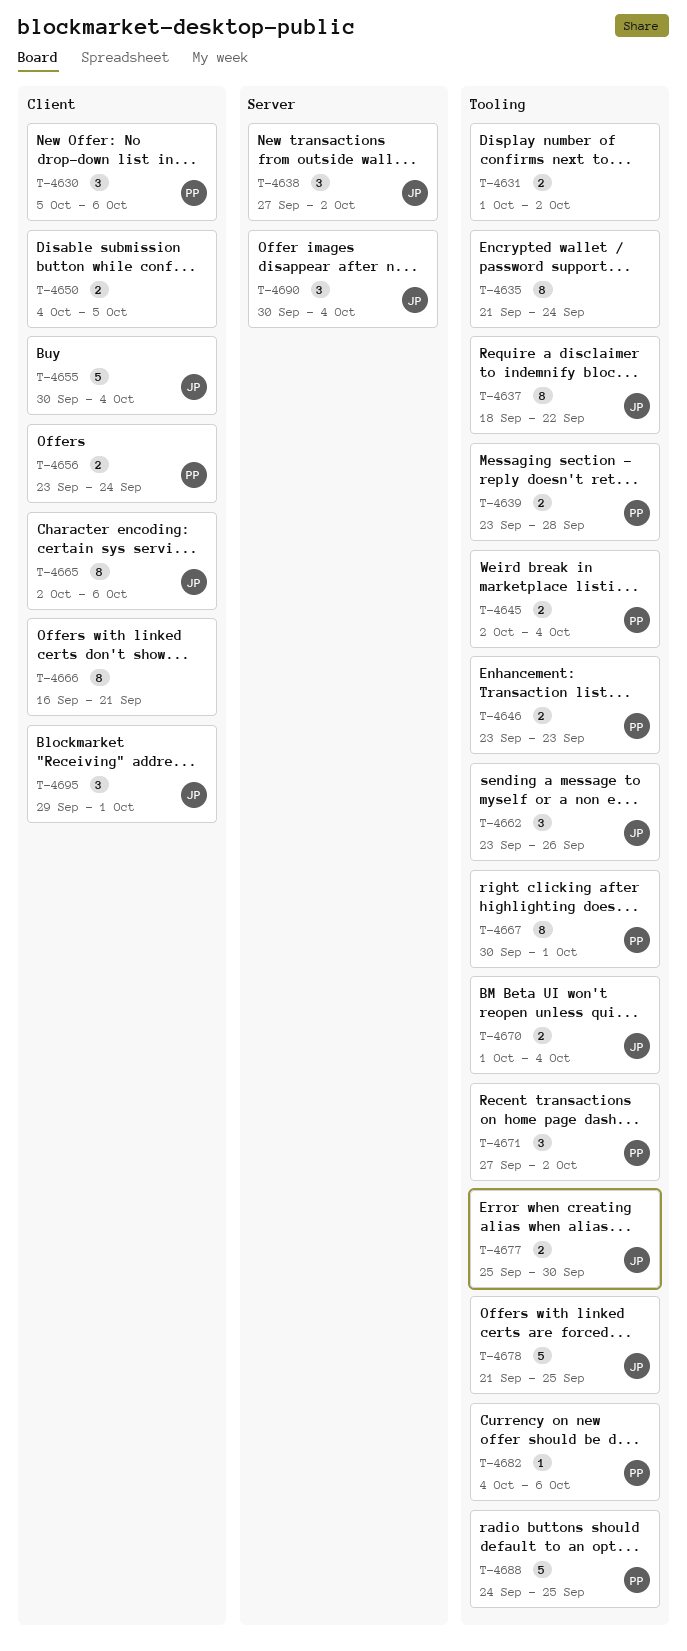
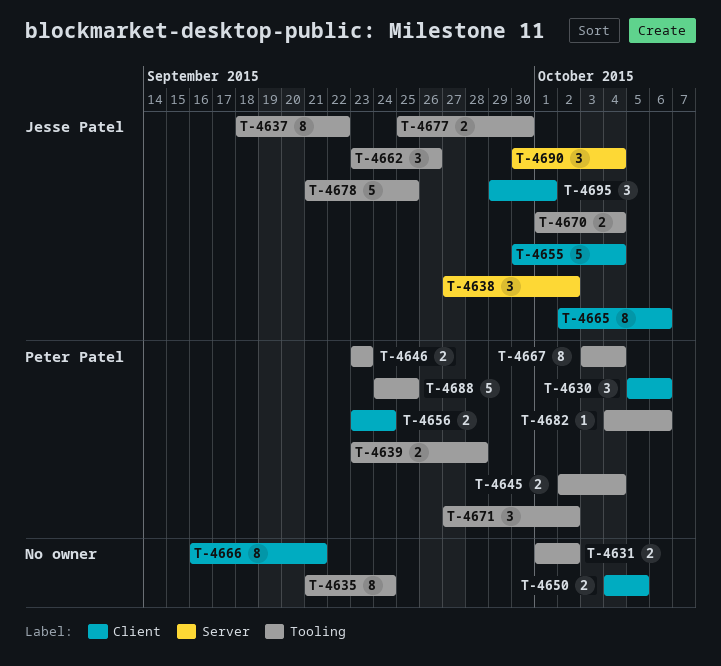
T-4667, start: Sep 30 -> Oct 3
T-4667, due: Oct 1 -> Oct 4

